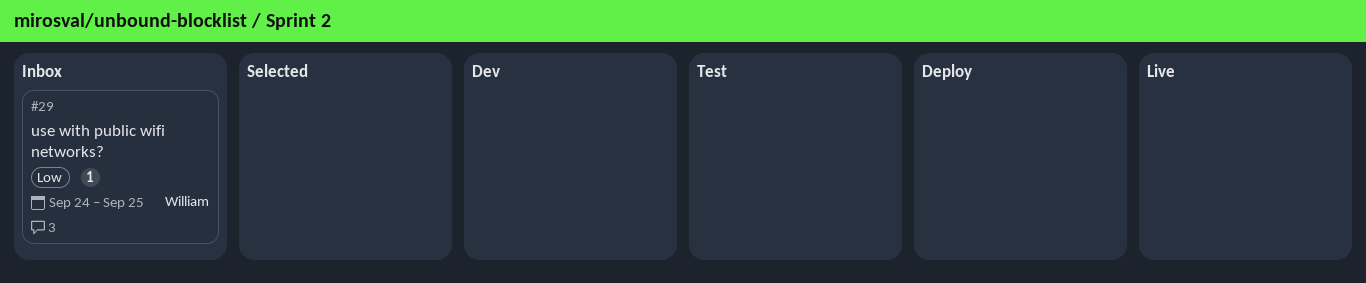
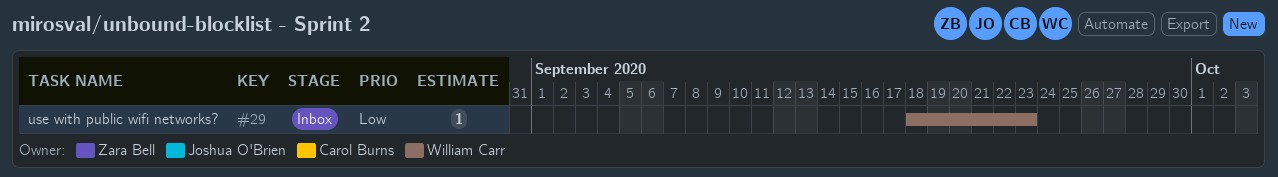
#29, start: Sep 24 -> Sep 18
#29, due: Sep 25 -> Sep 23

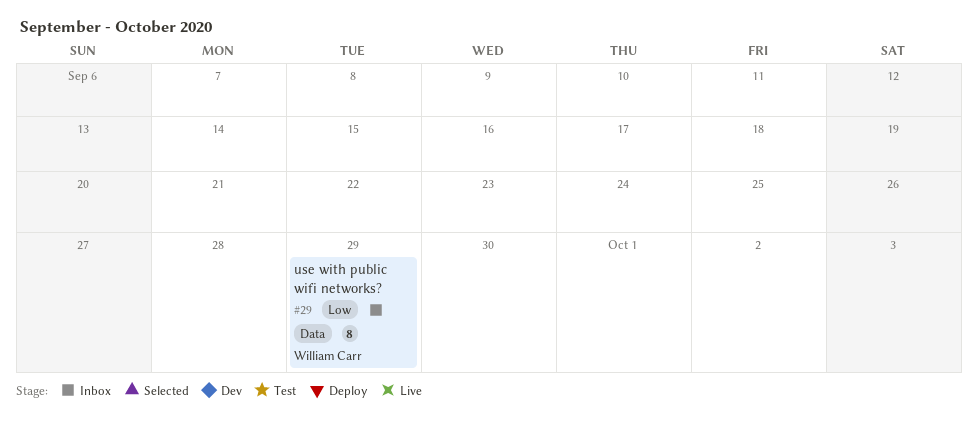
#29, estimate: 1 -> 8
#29, due: Sep 23 -> Sep 29

